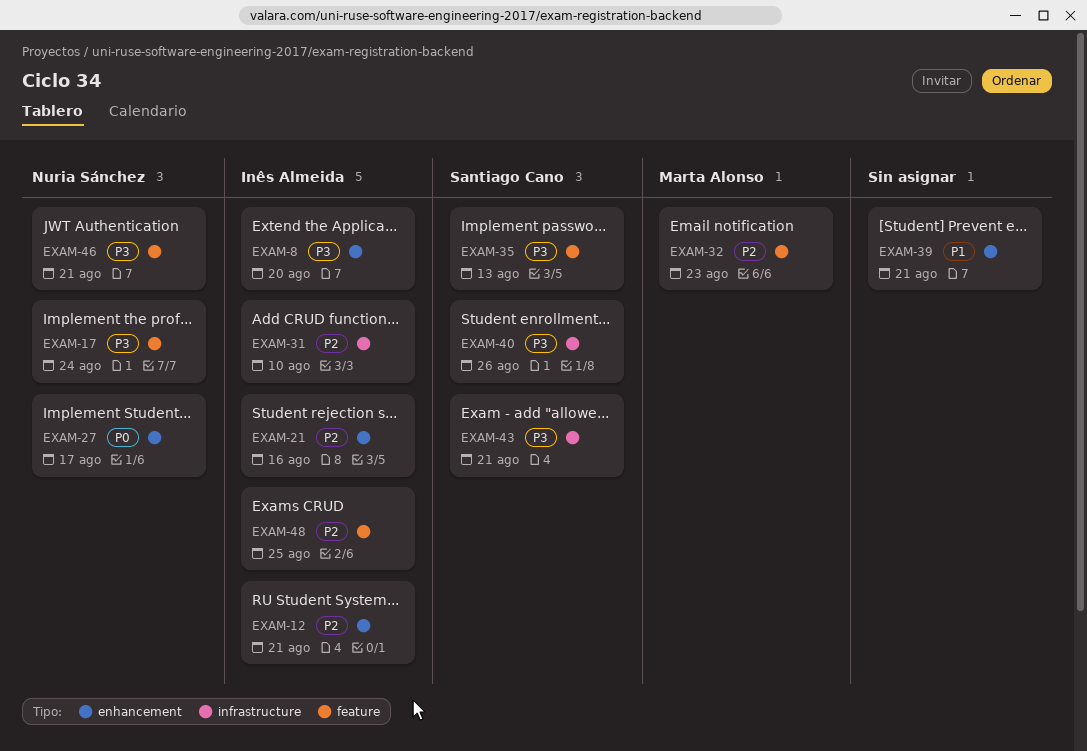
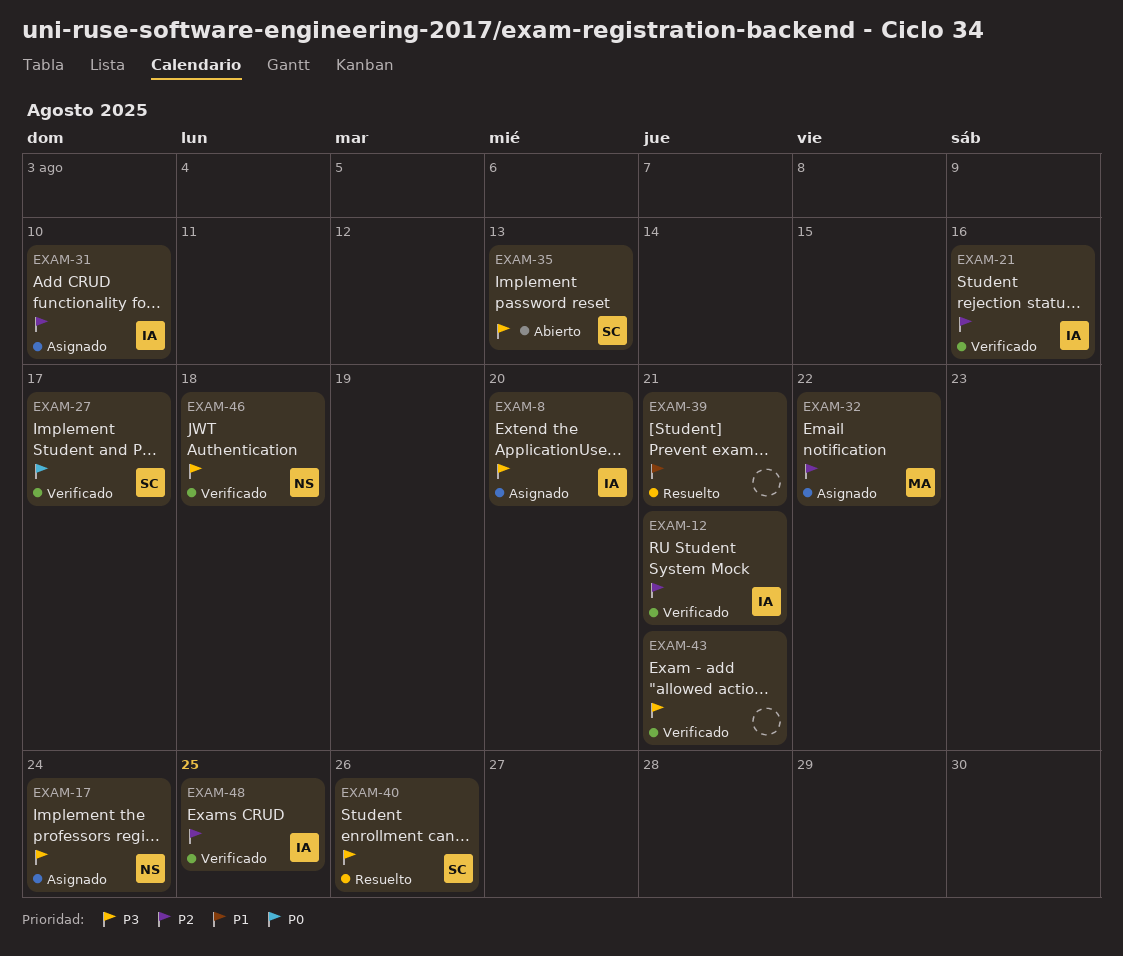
EXAM-27, owner: Nuria Sánchez -> Santiago Cano
EXAM-32, due: Aug 23 -> Aug 22
EXAM-43, owner: Santiago Cano -> none
EXAM-46, due: Aug 21 -> Aug 18

